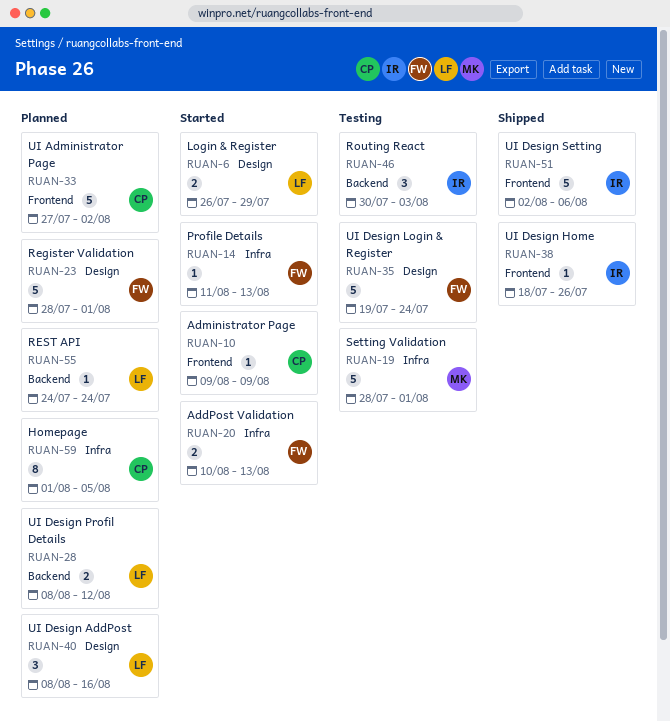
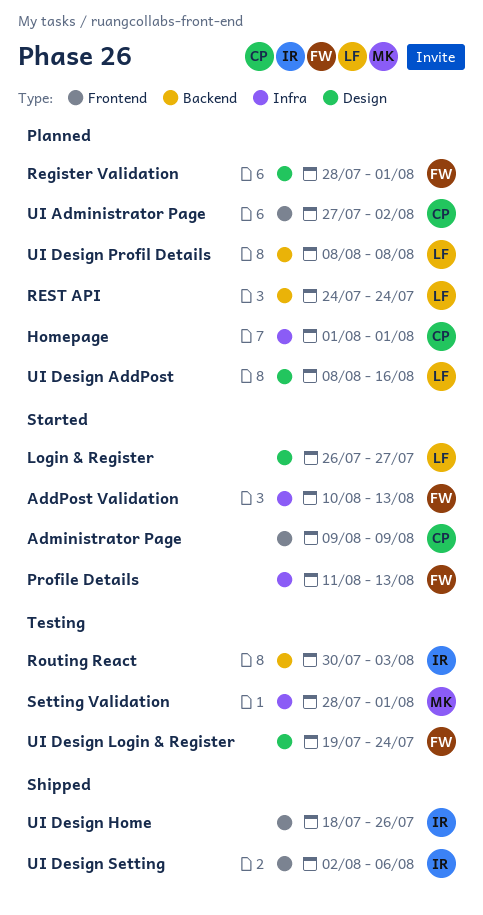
Homepage, due: Aug 5 -> Aug 1
Login & Register, due: Jul 29 -> Jul 27
UI Design Profil Details, due: Aug 12 -> Aug 8

